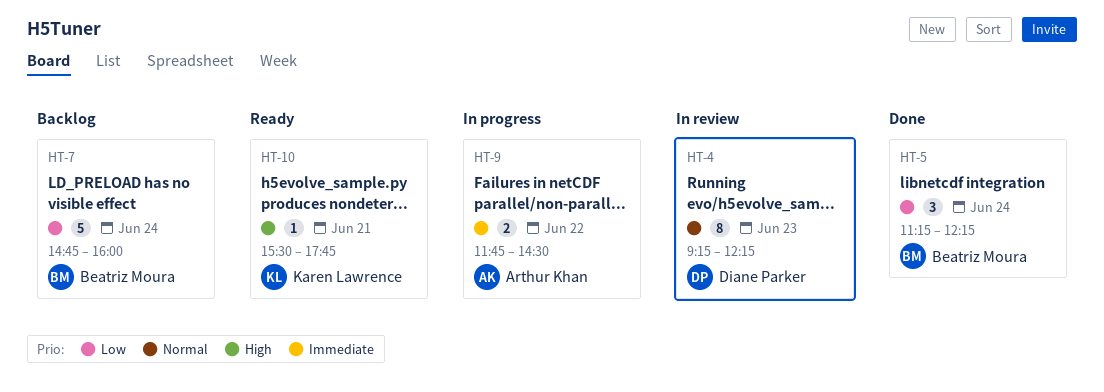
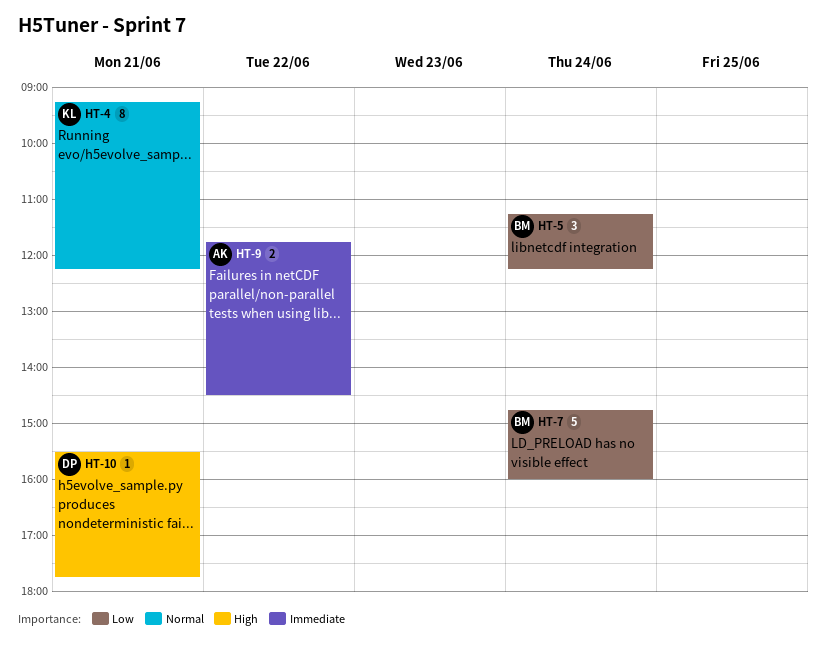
HT-4, owner: Diane Parker -> Karen Lawrence
HT-4, day: Jun 23 -> Jun 21
HT-10, owner: Karen Lawrence -> Diane Parker

